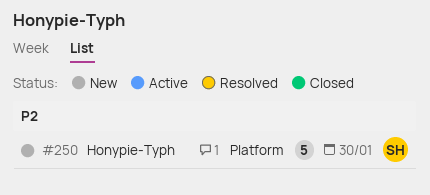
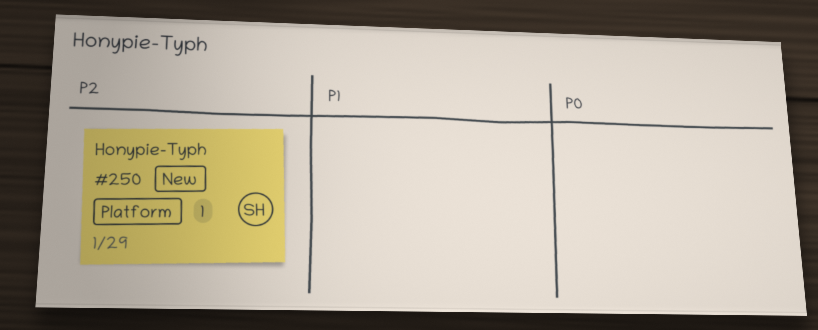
#250, estimate: 5 -> 1
#250, due: Jan 30 -> Jan 29

